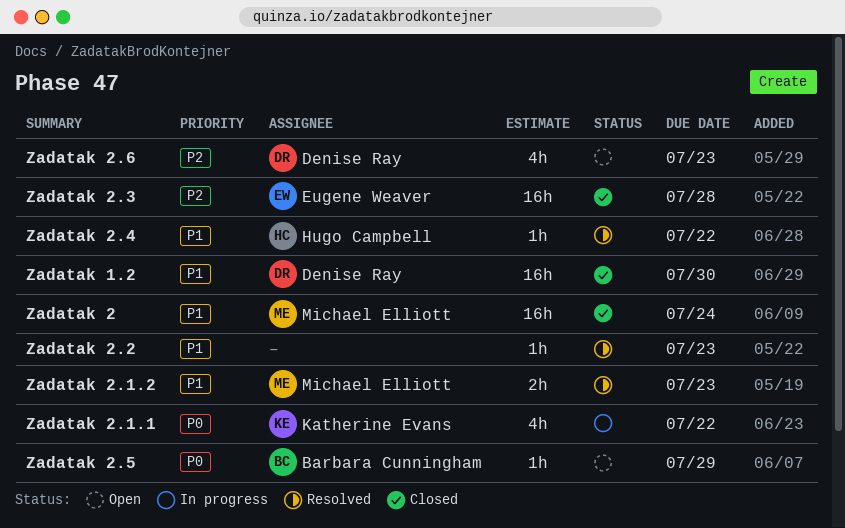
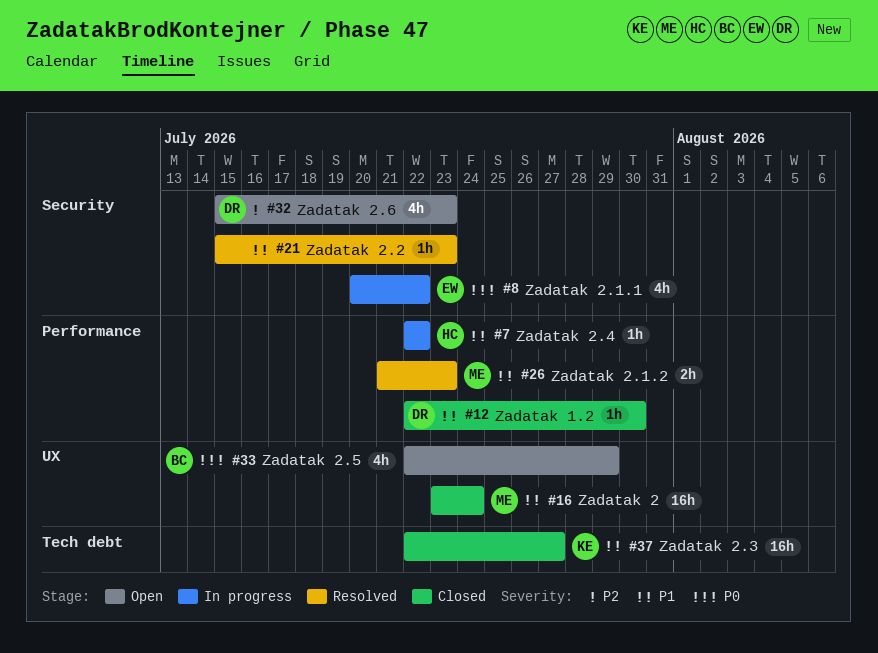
Zadatak 1.2, estimate: 16h -> 1h
Zadatak 2.1.1, owner: Katherine Evans -> Eugene Weaver
Zadatak 2.3, owner: Eugene Weaver -> Katherine Evans
Zadatak 2.3, priority: P2 -> P1
Zadatak 2.3, due: Jul 28 -> Jul 27
Zadatak 2.4, status: Resolved -> In progress
Zadatak 2.5, estimate: 1h -> 4h

